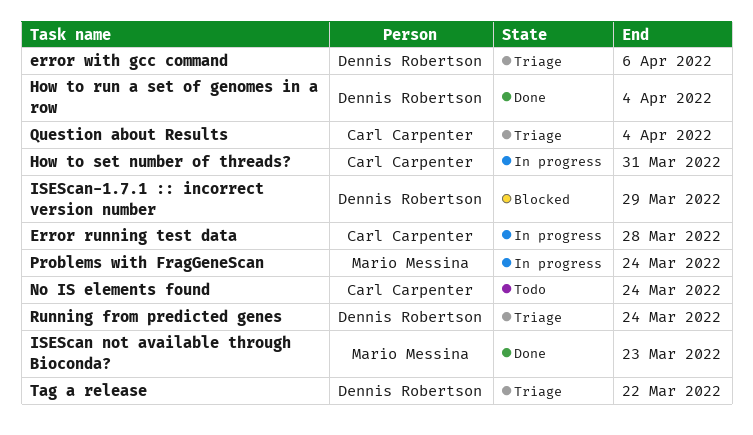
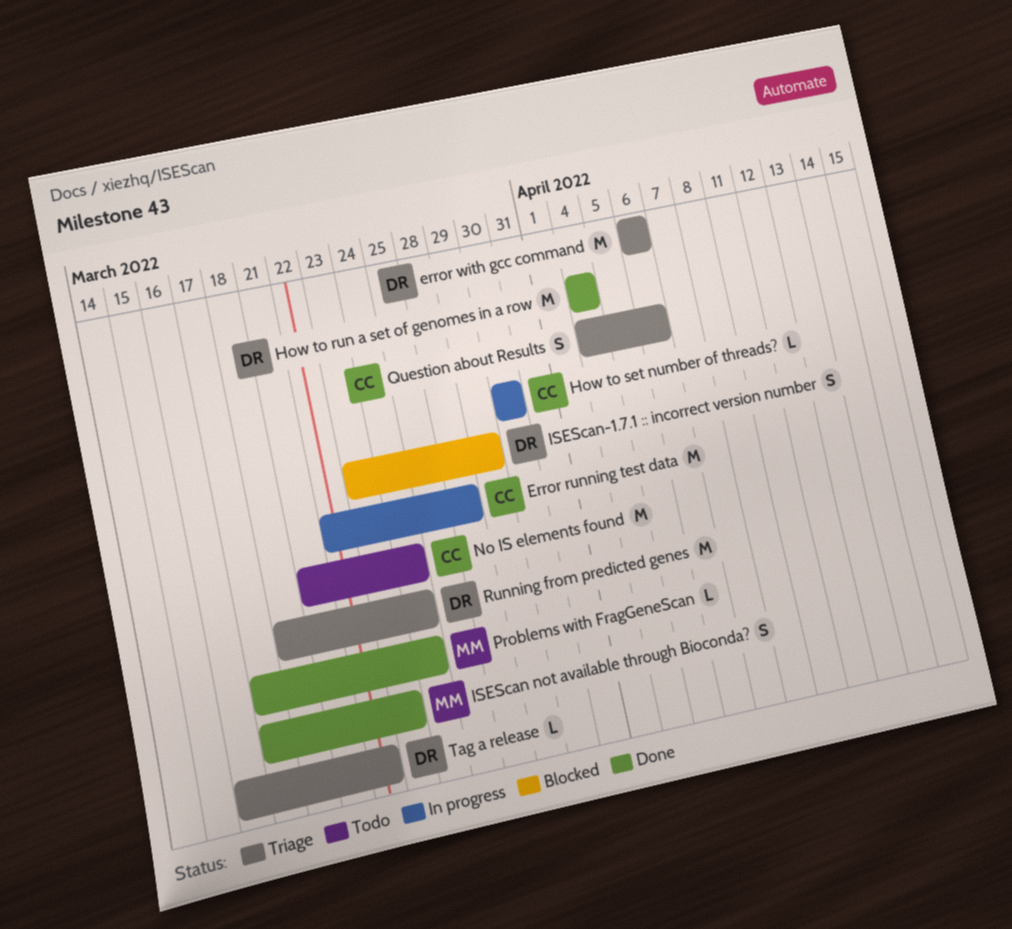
How to set number of threads?, due: Mar 31 -> Mar 30
Problems with FragGeneScan, status: In progress -> Done
Question about Results, due: Apr 4 -> Apr 6

